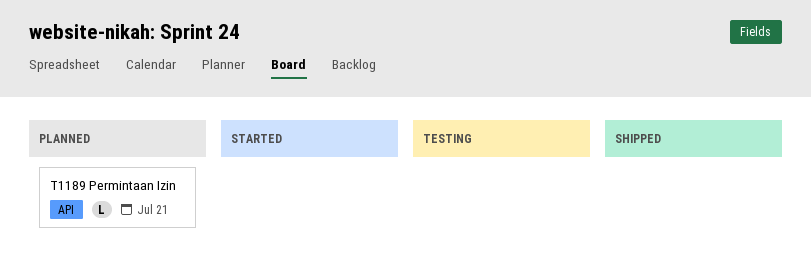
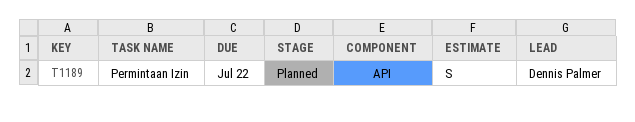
T1189, estimate: L -> S
T1189, due: Jul 21 -> Jul 22

